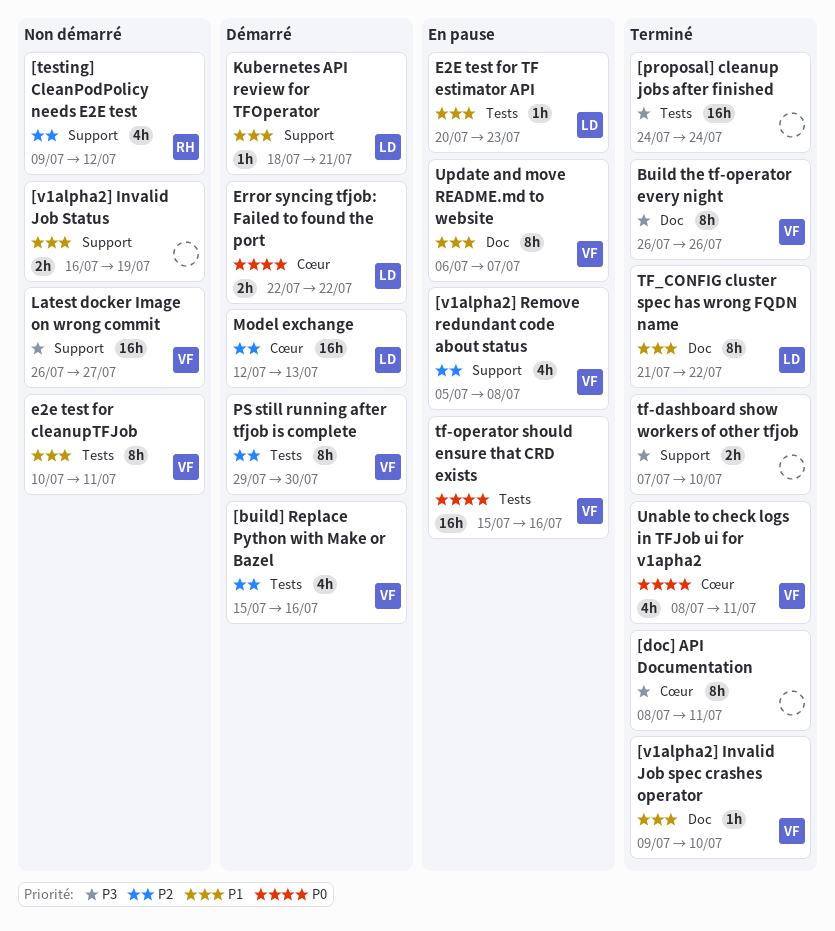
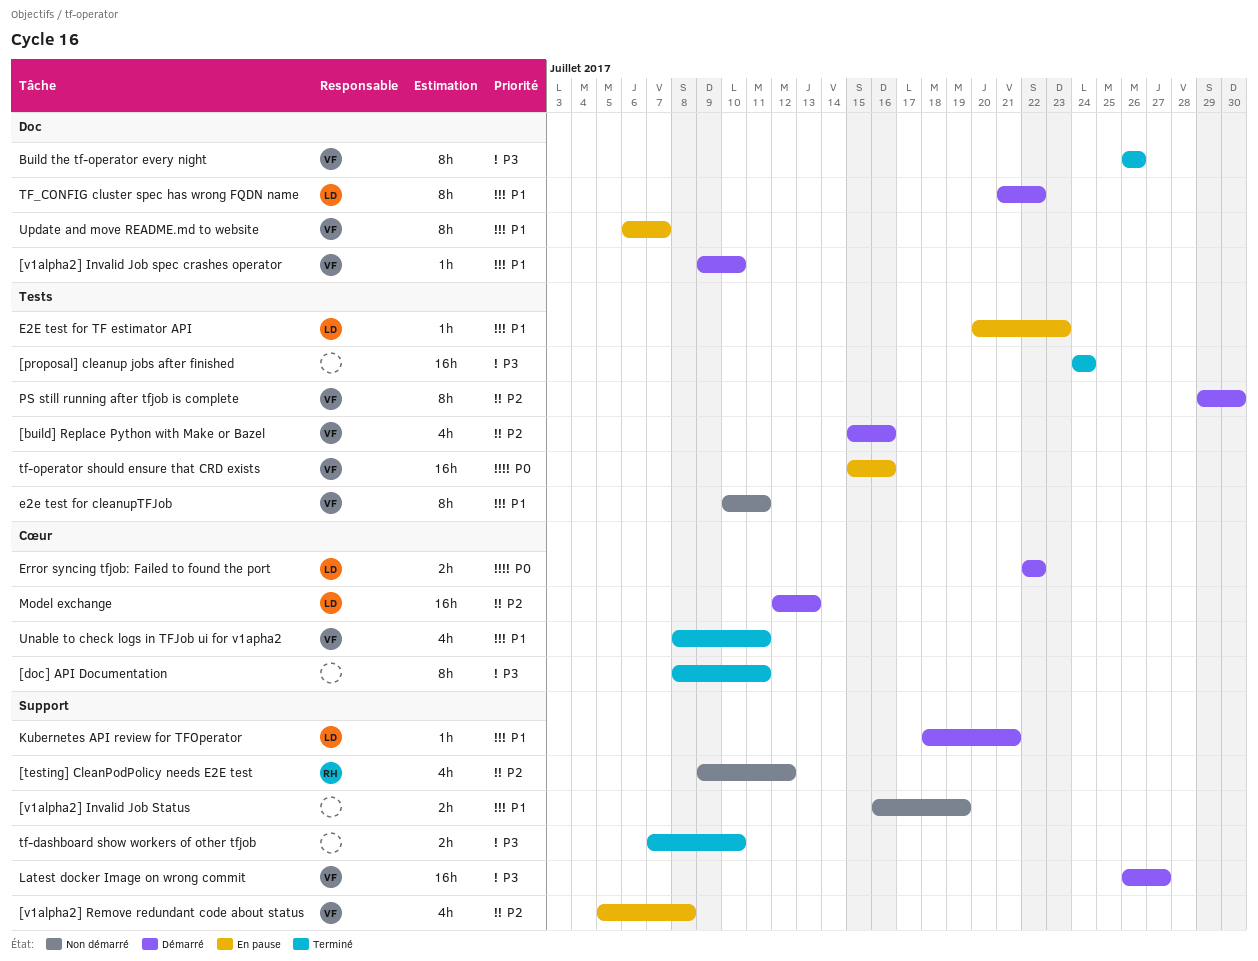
[v1alpha2] Invalid Job spec crashes operator, status: Terminé -> Démarré
Latest docker Image on wrong commit, status: Non démarré -> Démarré
TF_CONFIG cluster spec has wrong FQDN name, status: Terminé -> Démarré
Unable to check logs in TFJob ui for v1apha2, priority: P0 -> P1

